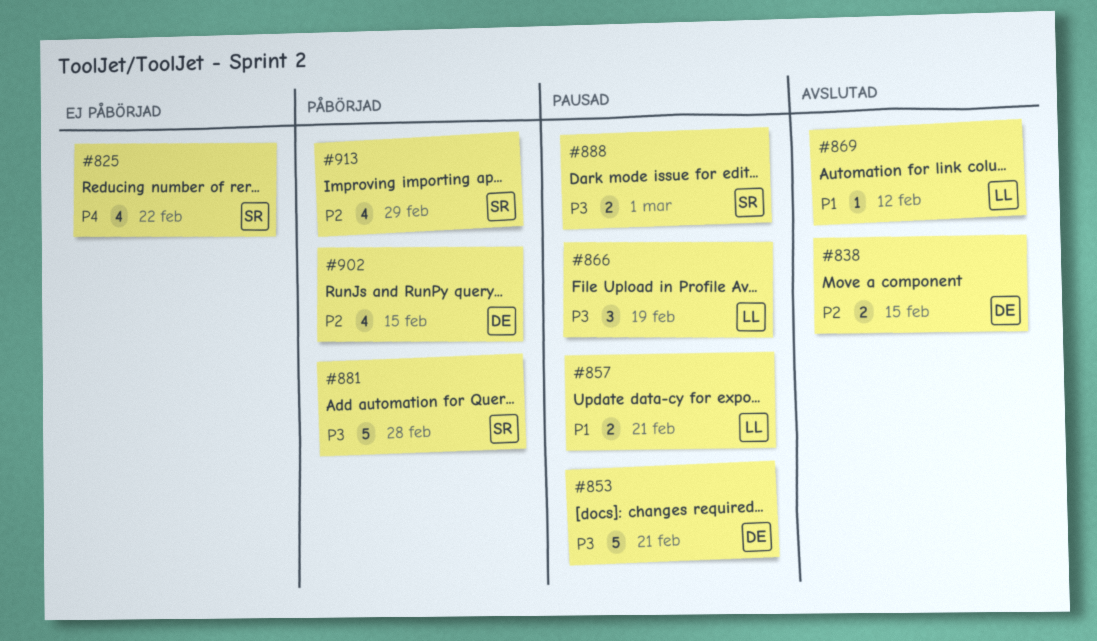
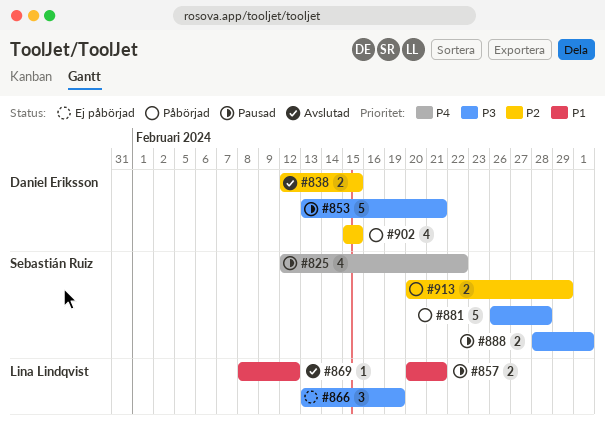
#825, status: Ej påbörjad -> Pausad
#866, status: Pausad -> Ej påbörjad
#913, estimate: 4 -> 2

